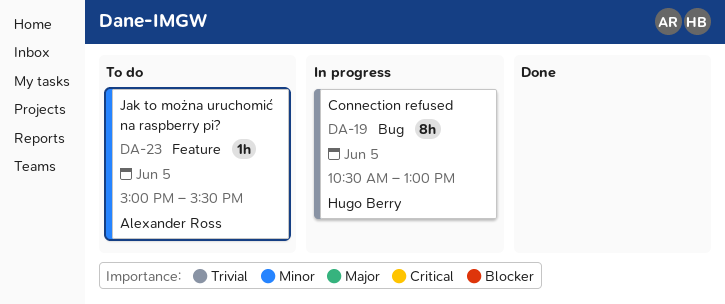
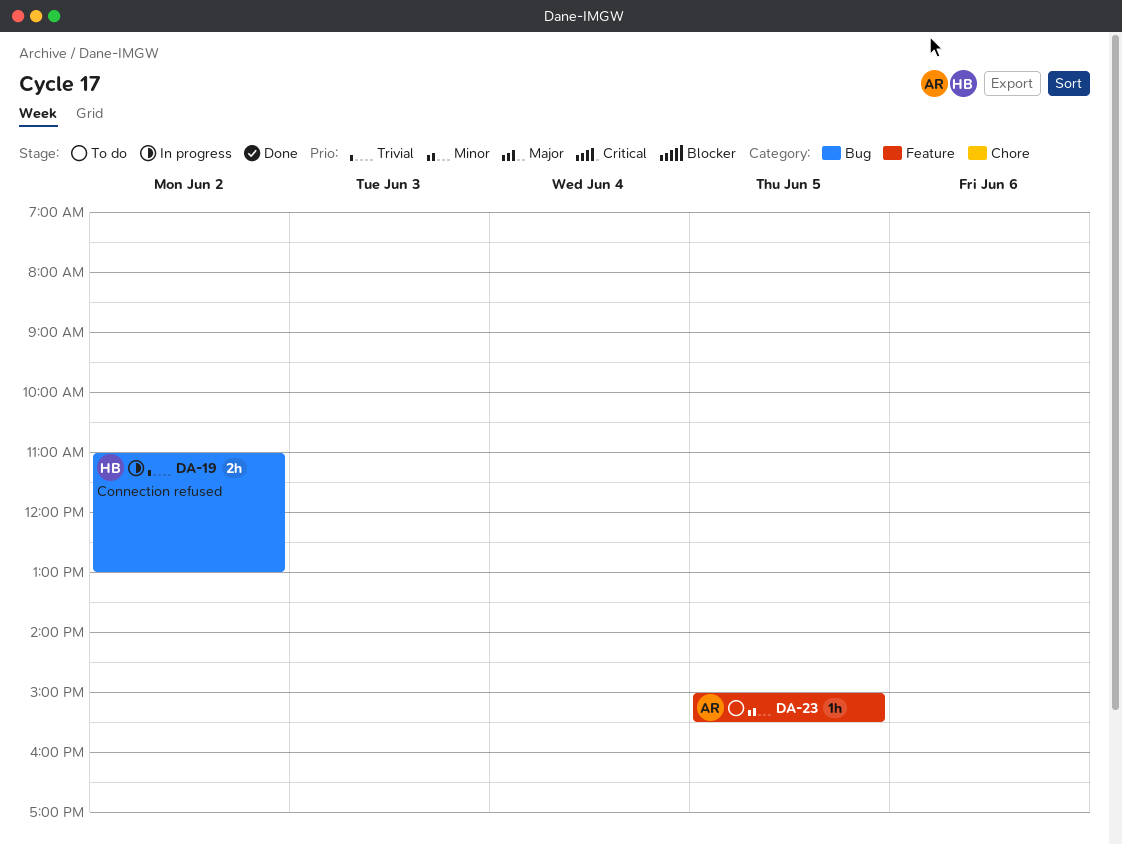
DA-19, estimate: 8h -> 2h
DA-19, day: Jun 5 -> Jun 2
DA-19, begins: 10:30 -> 11:00

